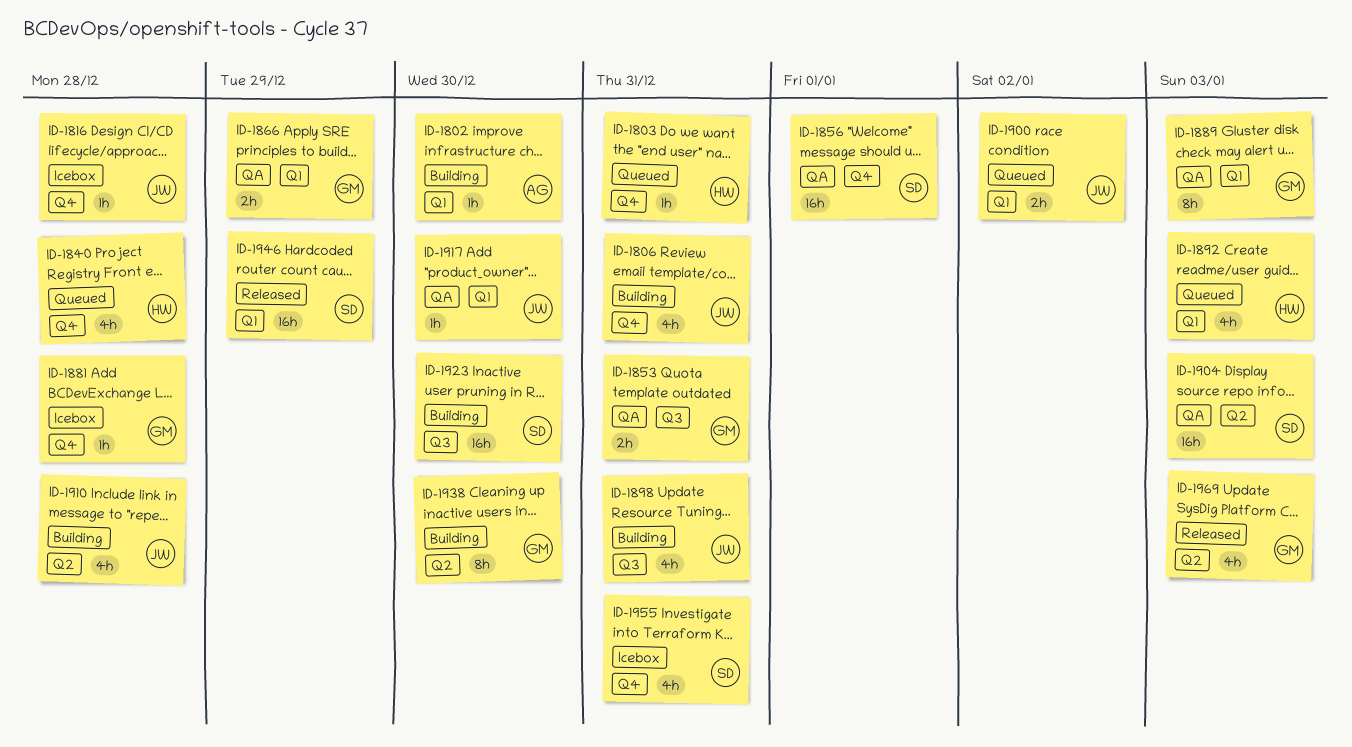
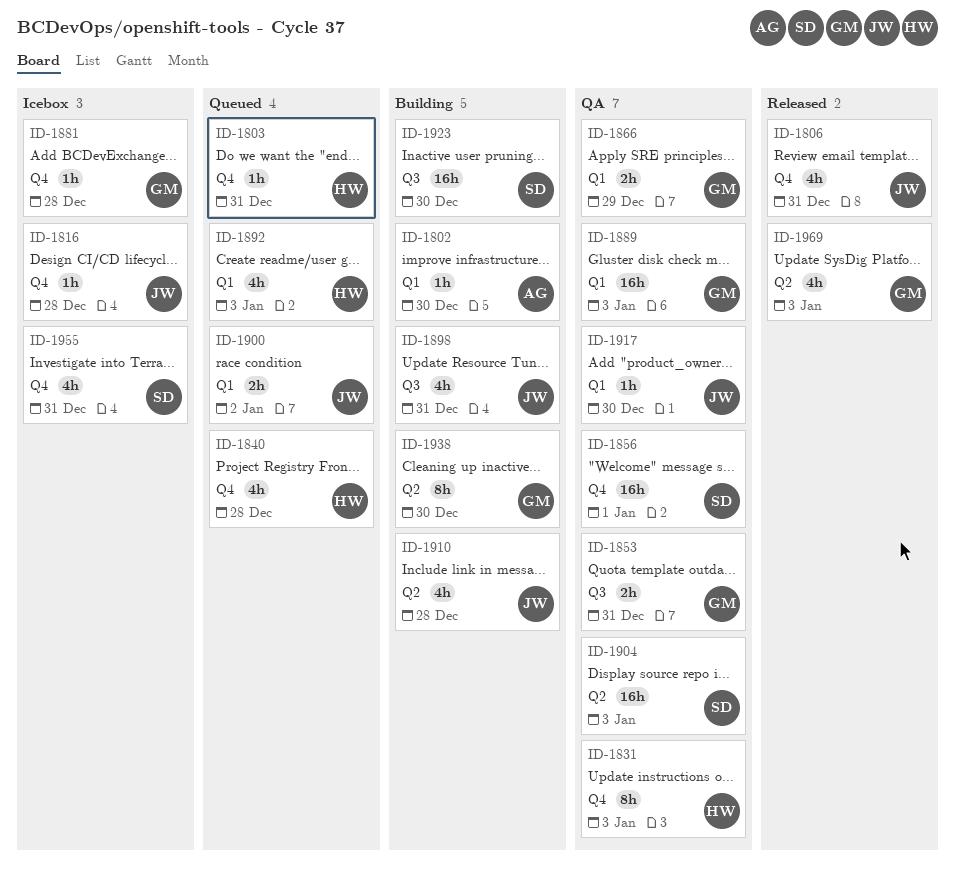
ID-1806, status: Building -> Released
ID-1831: none -> present
ID-1889, estimate: 8h -> 16h
ID-1946: present -> none

